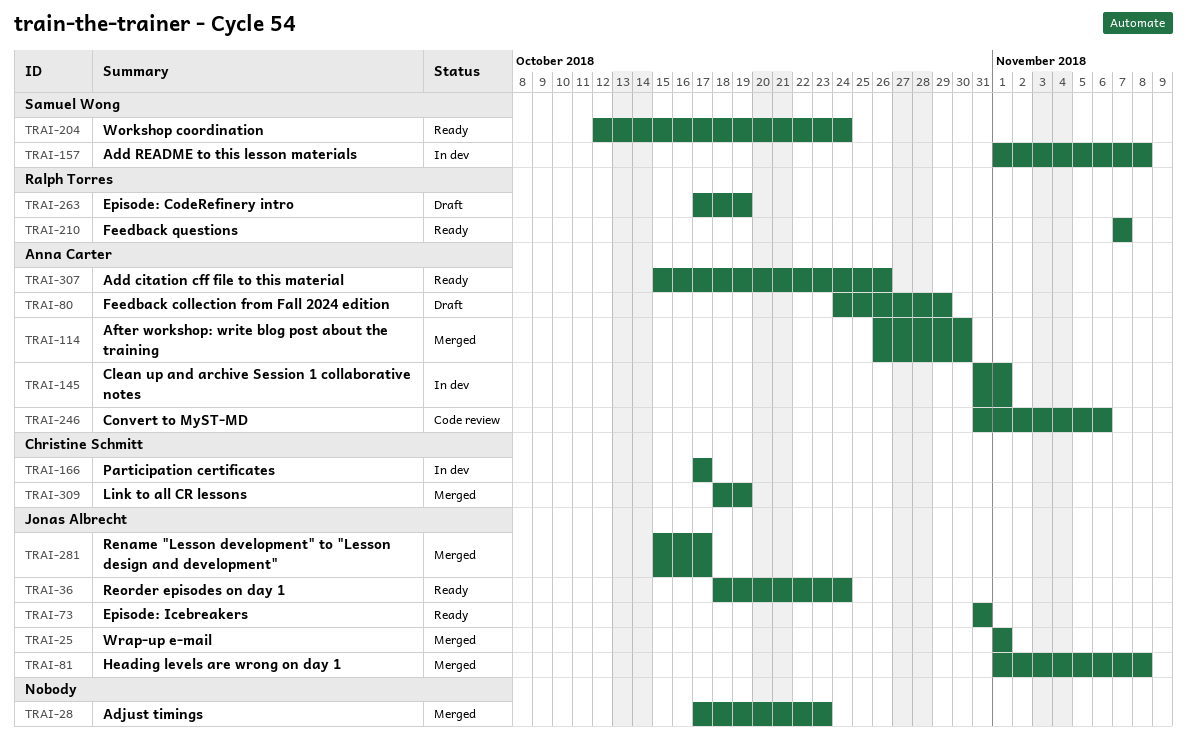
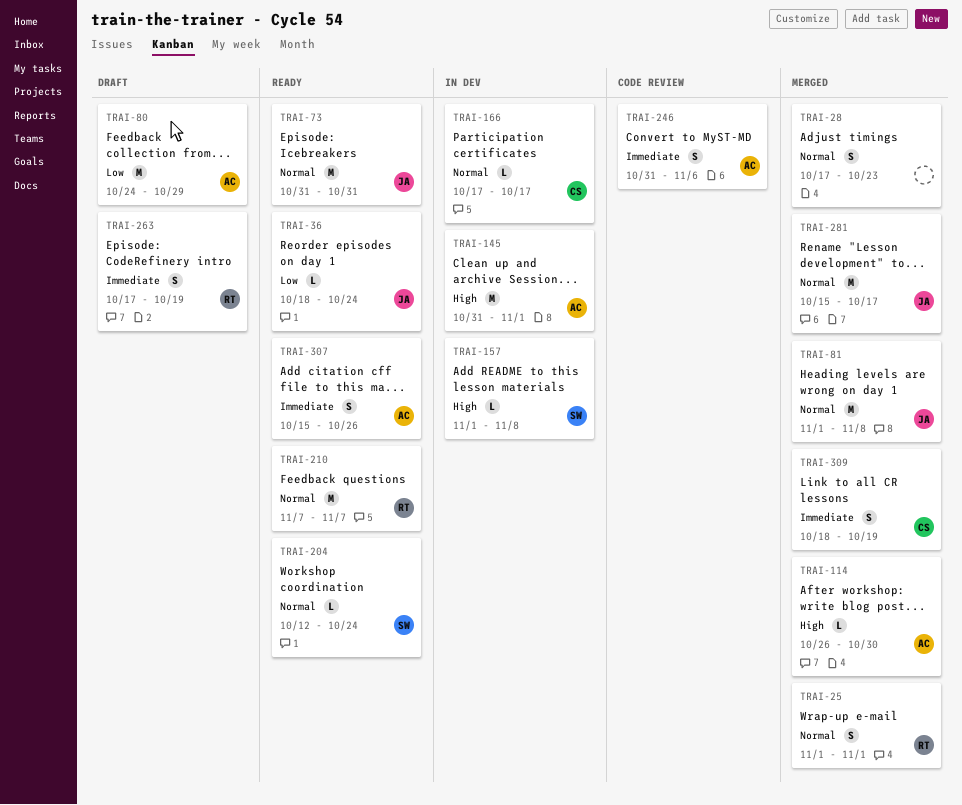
TRAI-25, owner: Jonas Albrecht -> Ralph Torres

